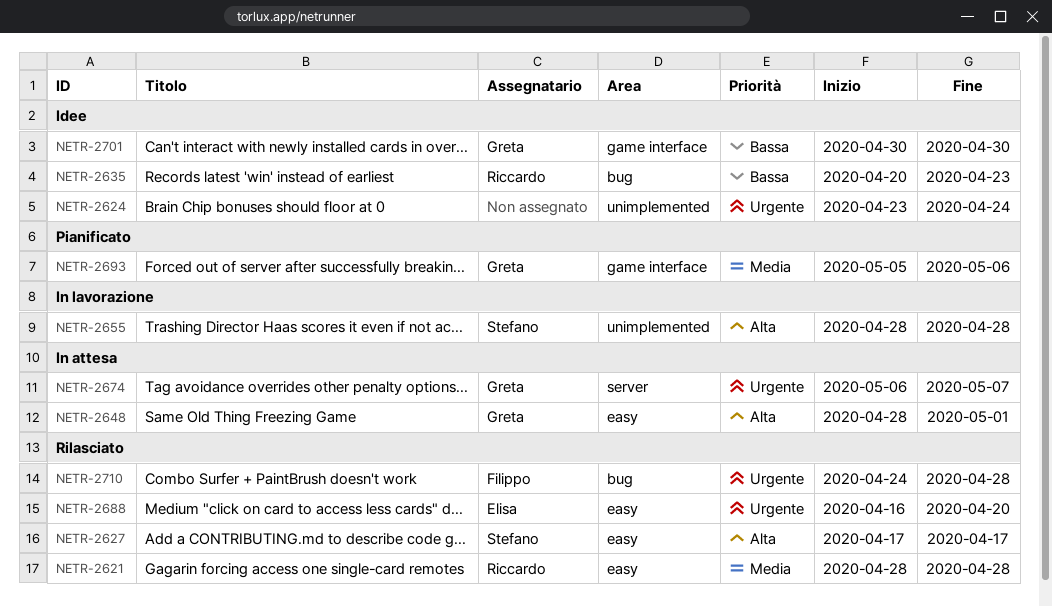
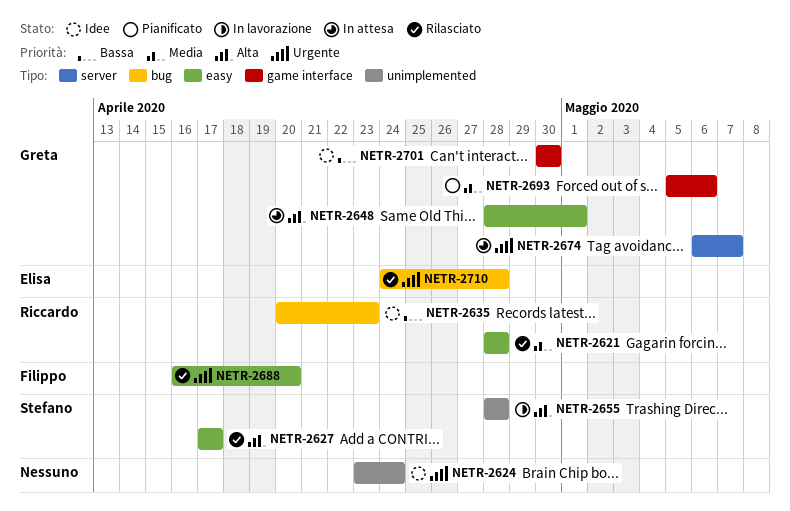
NETR-2688, owner: Elisa -> Filippo
NETR-2710, owner: Filippo -> Elisa

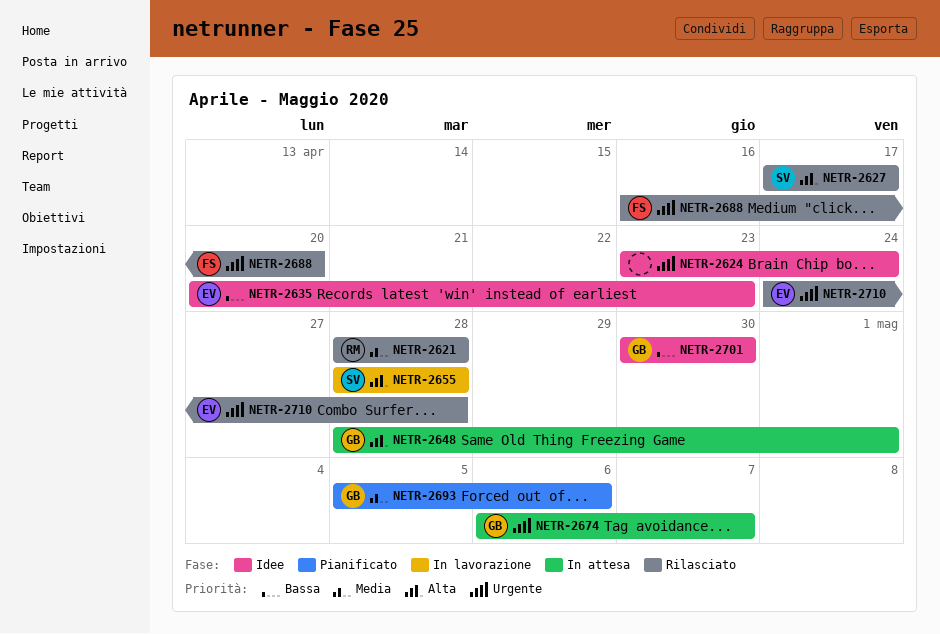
NETR-2635, owner: Riccardo -> Elisa

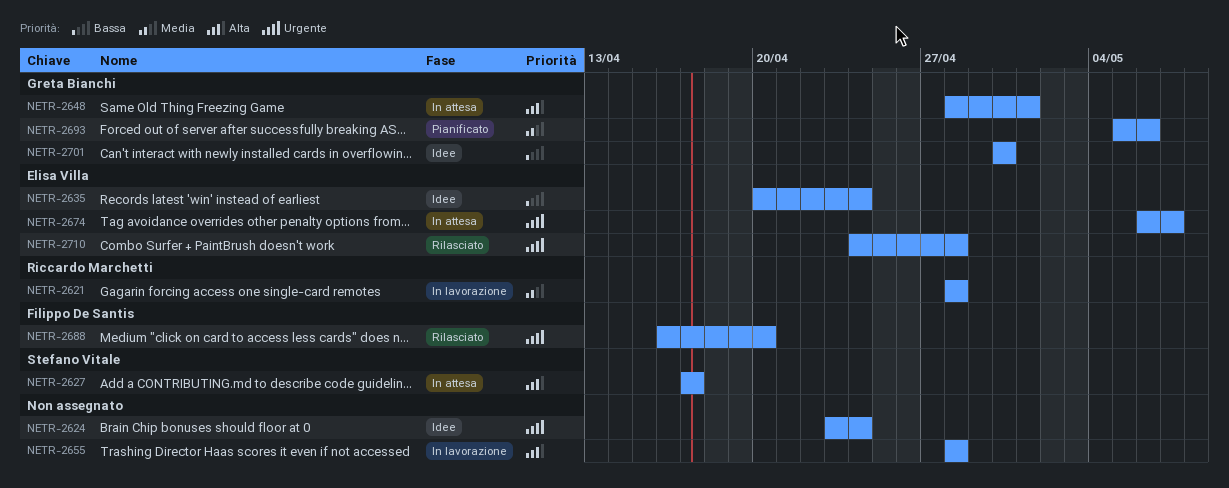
NETR-2621, status: Rilasciato -> In lavorazione
NETR-2627, status: Rilasciato -> In attesa
NETR-2635, due: Apr 23 -> Apr 24
NETR-2655, owner: Stefano Vitale -> none
NETR-2674, owner: Greta Bianchi -> Elisa Villa

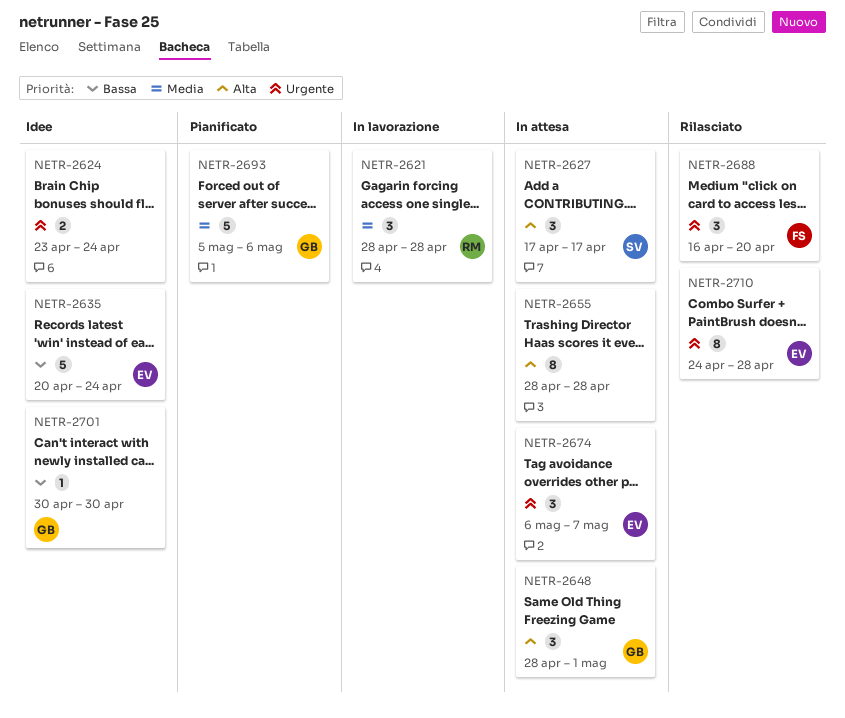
NETR-2655, status: In lavorazione -> In attesa

